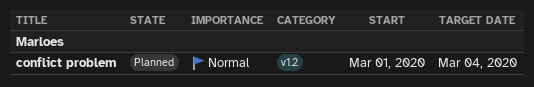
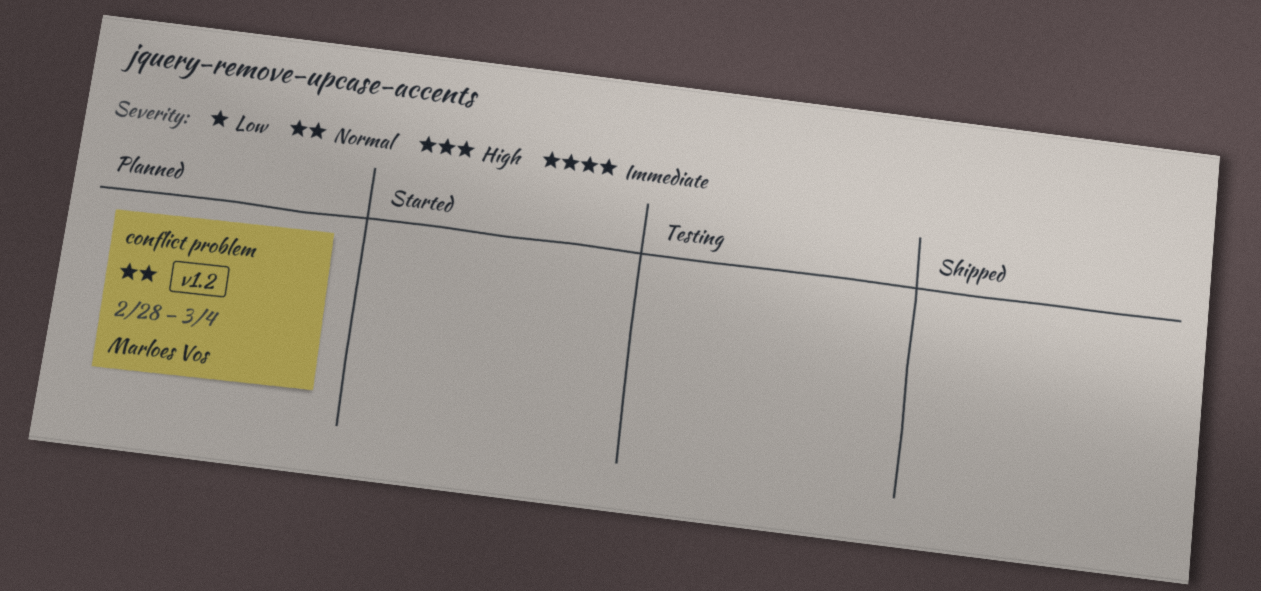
conflict problem, start: Mar 1 -> Feb 28

